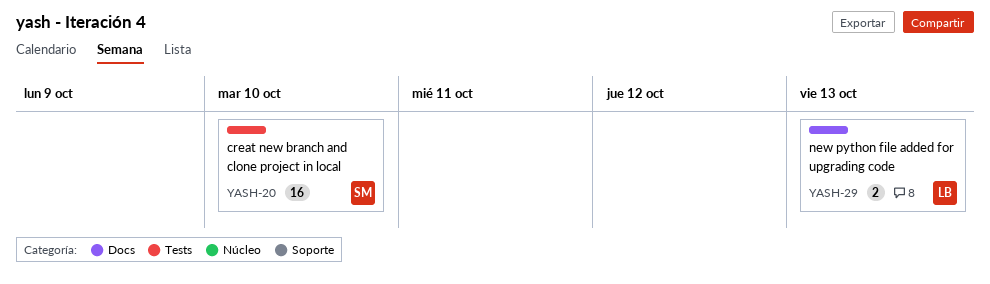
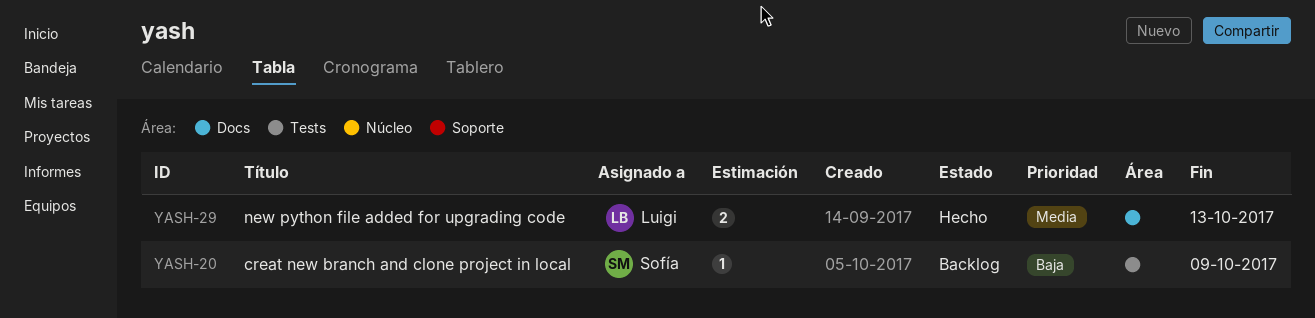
YASH-20, estimate: 16 -> 1
YASH-20, due: Oct 10 -> Oct 9

